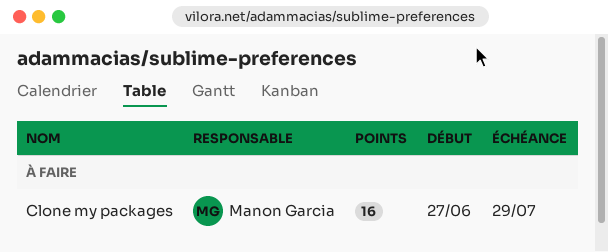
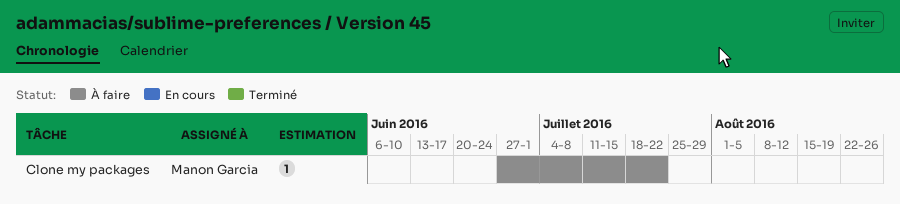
Clone my packages, estimate: 16 -> 1
Clone my packages, due: Jul 29 -> Jul 22

